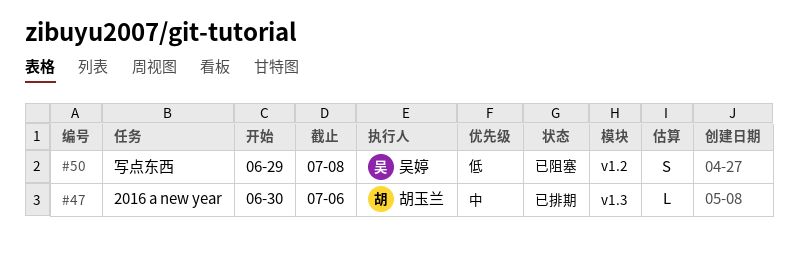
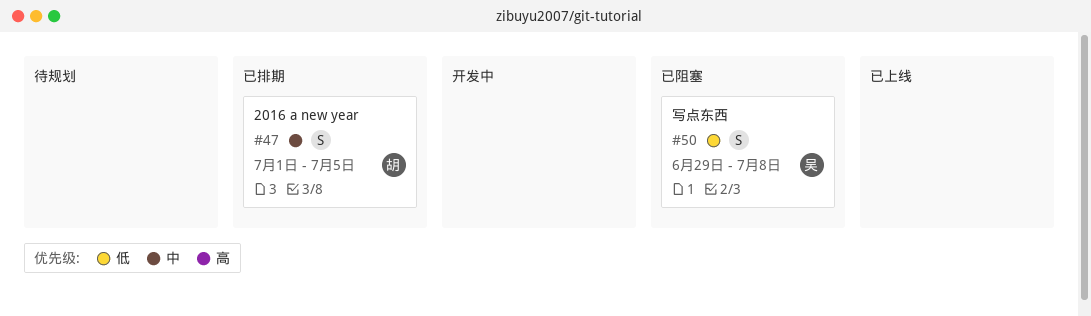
#47, estimate: L -> S
#47, start: Jun 30 -> Jul 1
#47, due: Jul 6 -> Jul 5

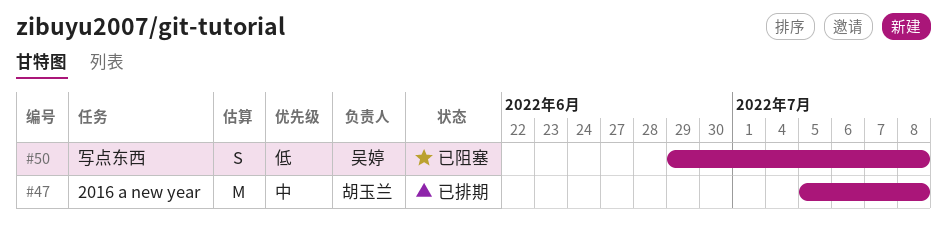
#47, estimate: S -> M
#47, start: Jul 1 -> Jul 5
#47, due: Jul 5 -> Jul 8

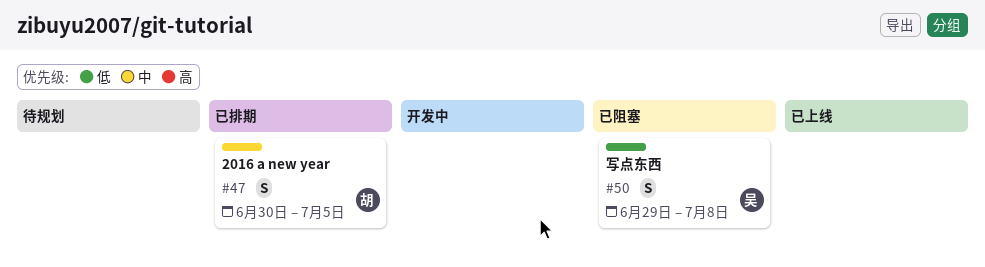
#47, estimate: M -> S
#47, start: Jul 5 -> Jun 30
#47, due: Jul 8 -> Jul 5

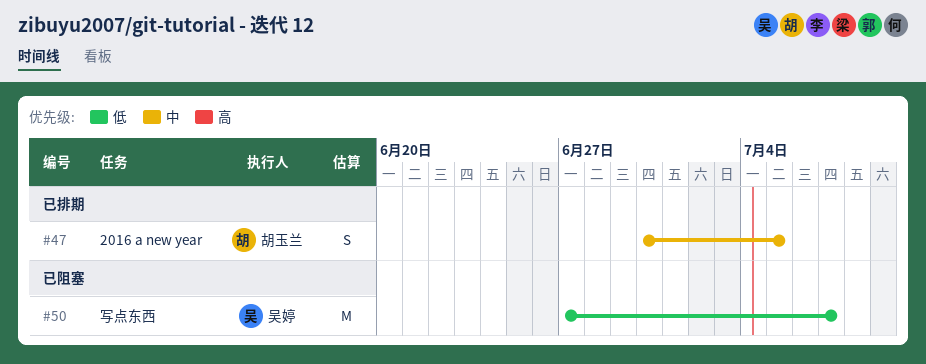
#50, estimate: S -> M
#50, start: Jun 29 -> Jun 27
#50, due: Jul 8 -> Jul 7

